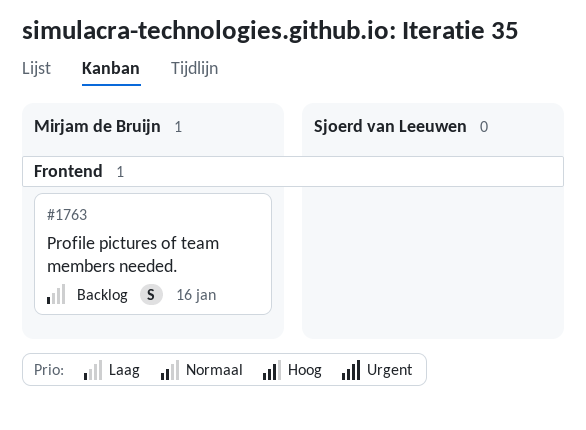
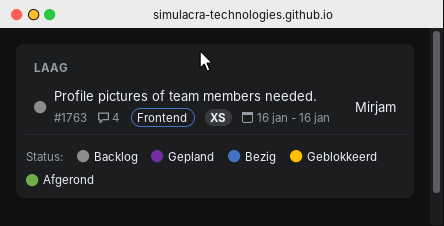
#1763, estimate: S -> XS

